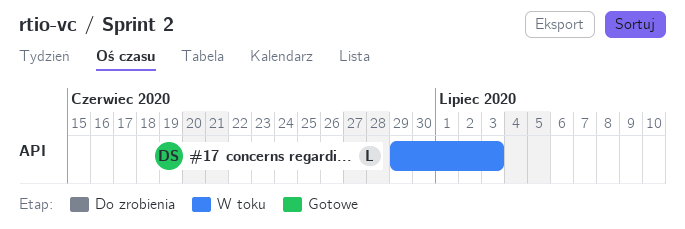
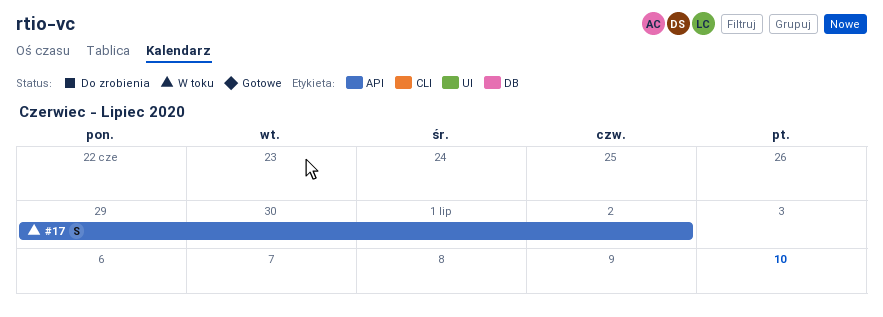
#17, estimate: L -> S
#17, due: Jul 3 -> Jul 2

